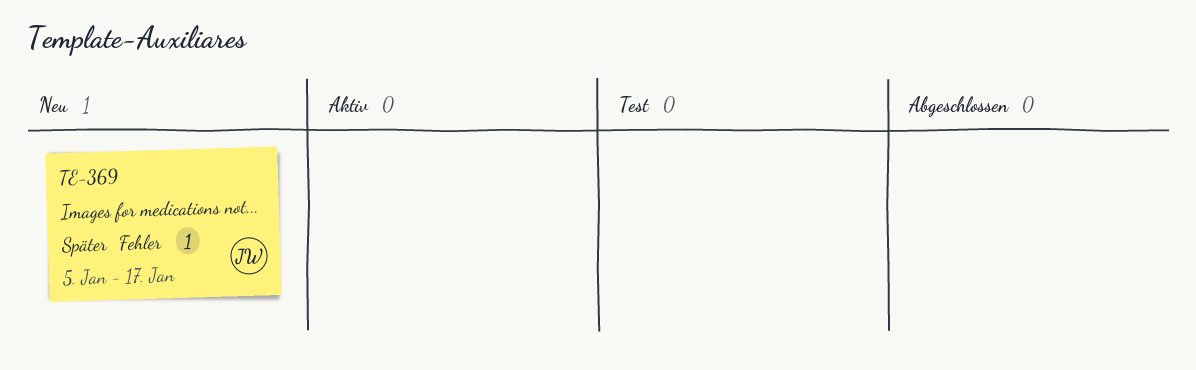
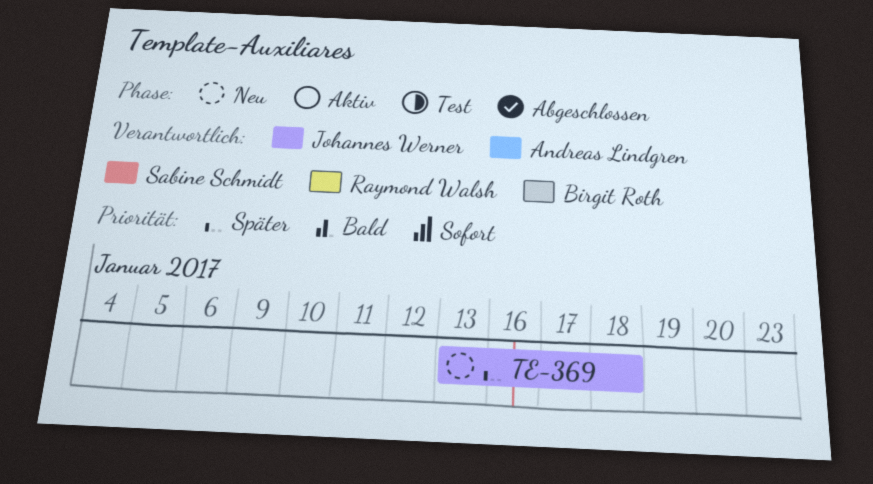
TE-369, start: Jan 5 -> Jan 13
TE-369, due: Jan 17 -> Jan 18

